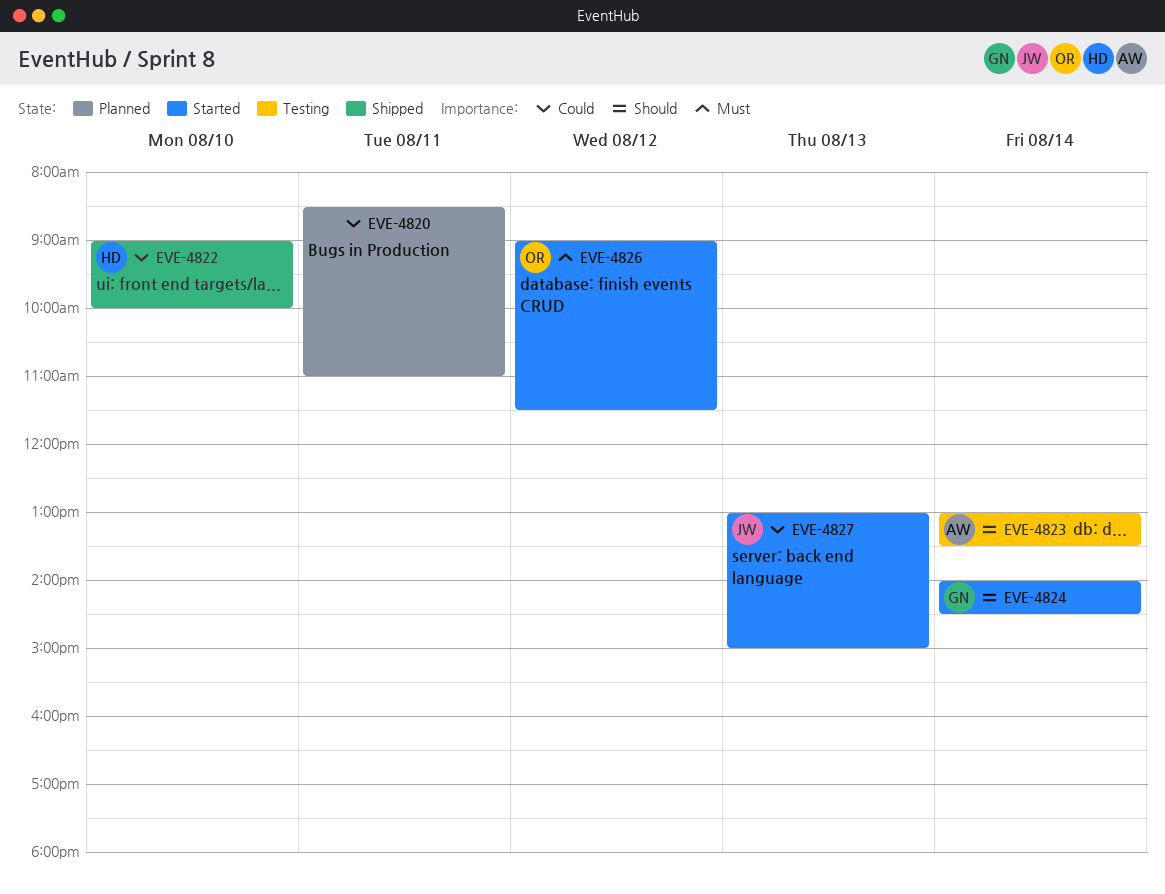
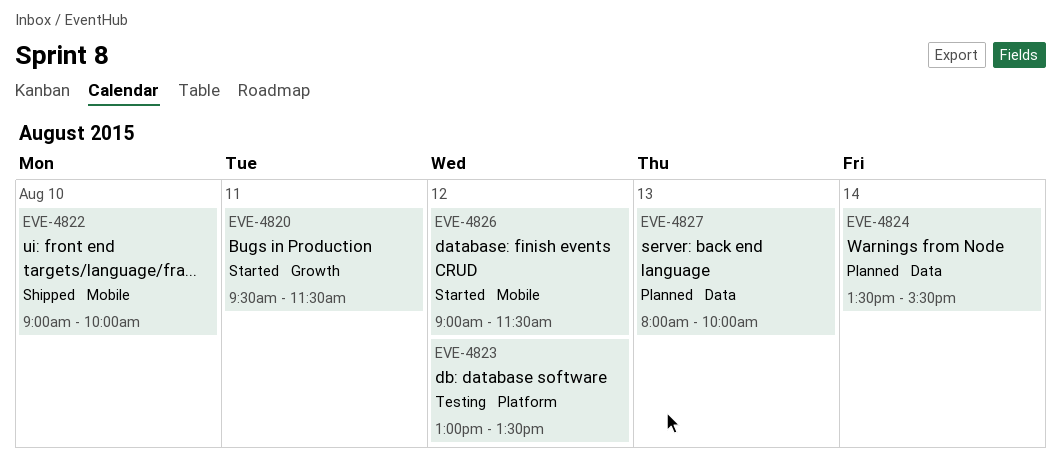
EVE-4820, status: Planned -> Started
EVE-4820, begins: 08:30 -> 09:30
EVE-4820, ends: 11:00 -> 11:30
EVE-4823, day: Aug 14 -> Aug 12
EVE-4824, status: Started -> Planned
EVE-4824, begins: 14:00 -> 13:30
EVE-4824, ends: 14:30 -> 15:30
EVE-4827, status: Started -> Planned
EVE-4827, begins: 13:00 -> 08:00
EVE-4827, ends: 15:00 -> 10:00

